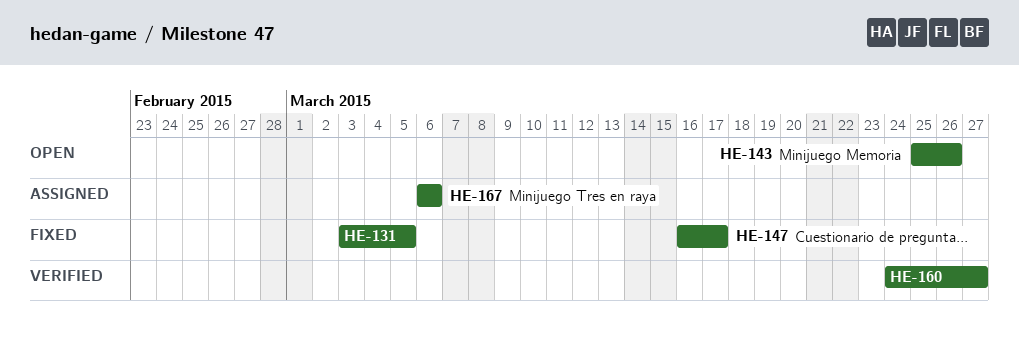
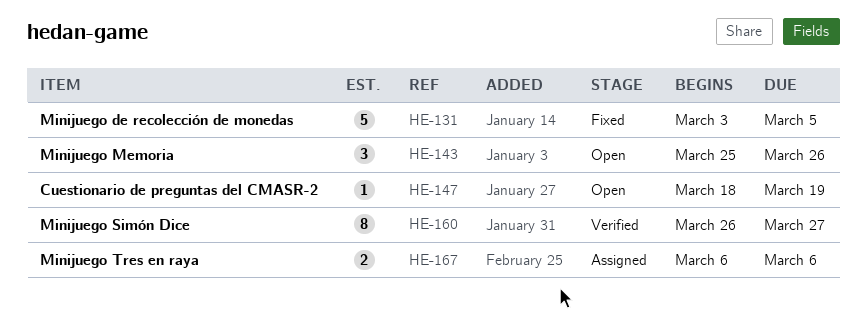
HE-147, status: Fixed -> Open
HE-147, start: Mar 16 -> Mar 18
HE-147, due: Mar 17 -> Mar 19
HE-160, start: Mar 24 -> Mar 26

